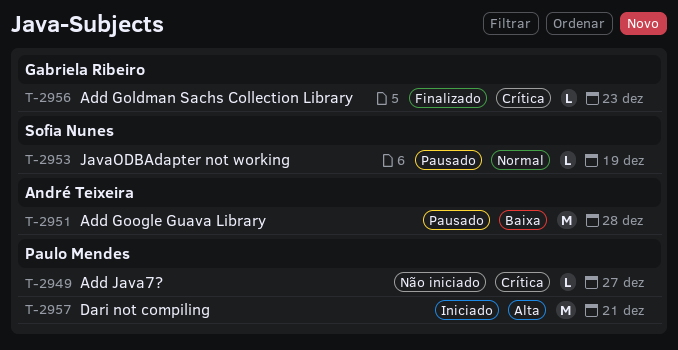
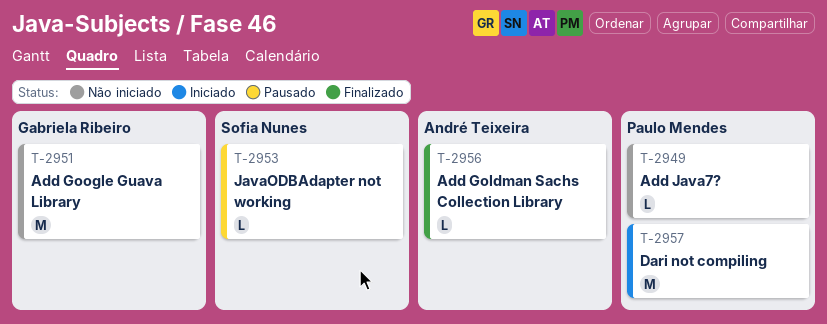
T-2951, status: Pausado -> Não iniciado
T-2951, owner: André Teixeira -> Gabriela Ribeiro
T-2956, owner: Gabriela Ribeiro -> André Teixeira

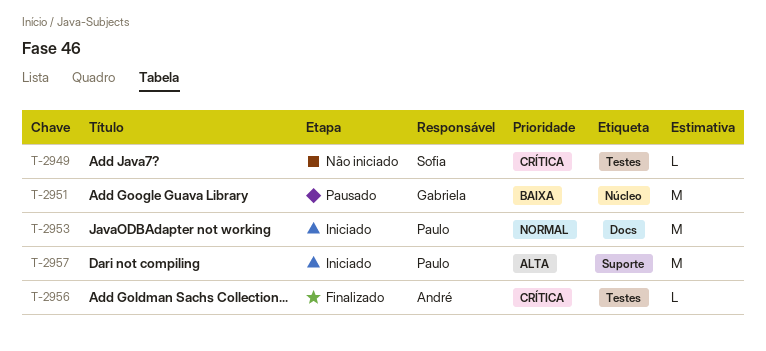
T-2949, owner: Paulo Mendes -> Sofia Nunes
T-2951, status: Não iniciado -> Pausado
T-2953, status: Pausado -> Iniciado
T-2953, owner: Sofia Nunes -> Paulo Mendes
T-2953, estimate: L -> M

